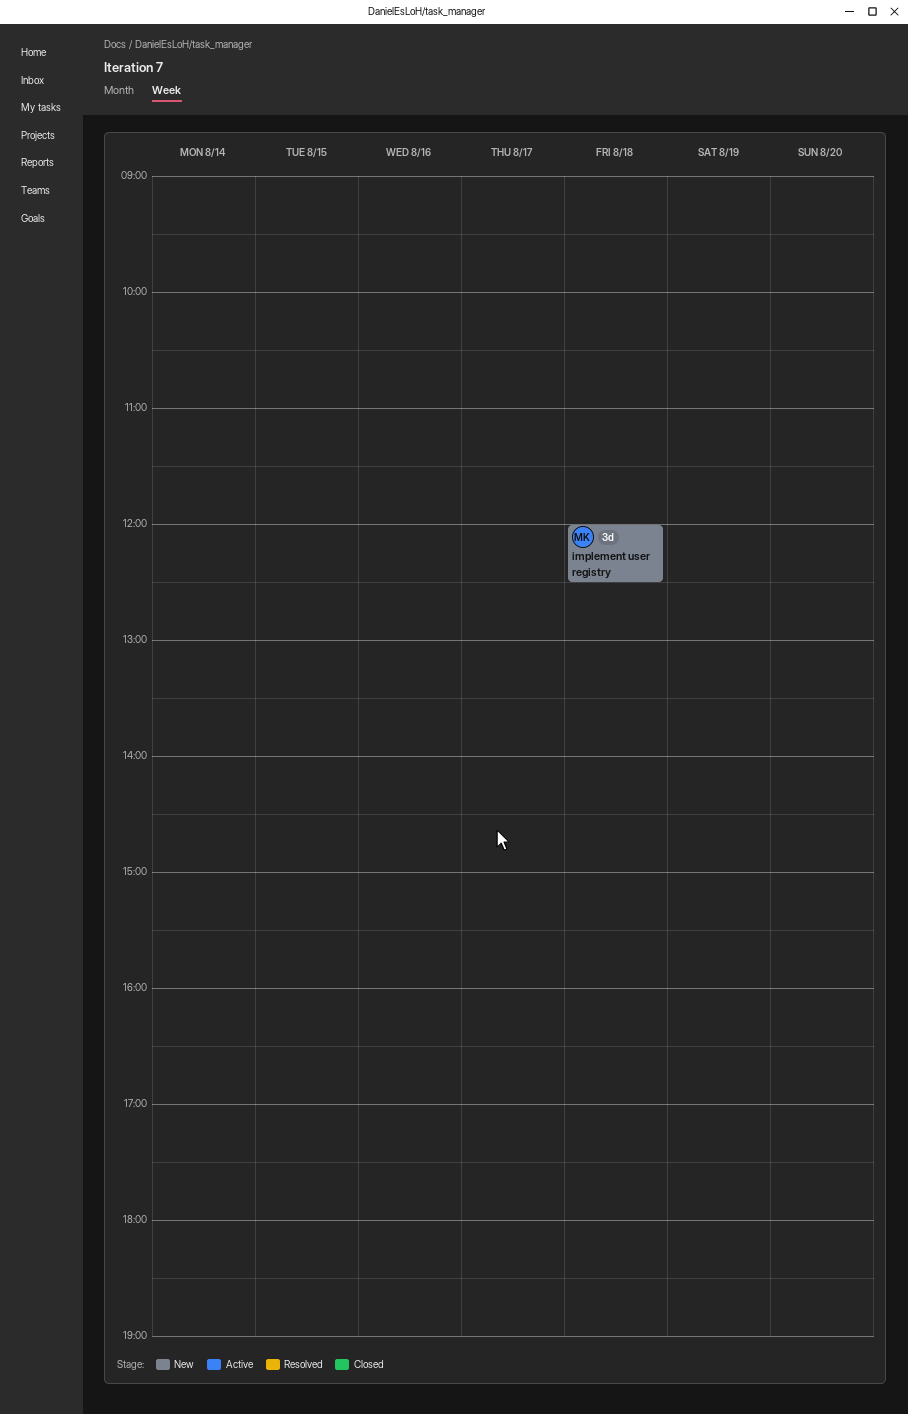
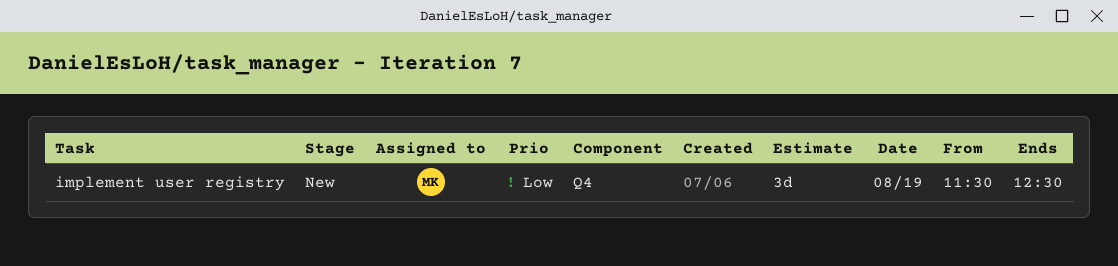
implement user registry, day: Aug 18 -> Aug 19
implement user registry, begins: 12:00 -> 11:30

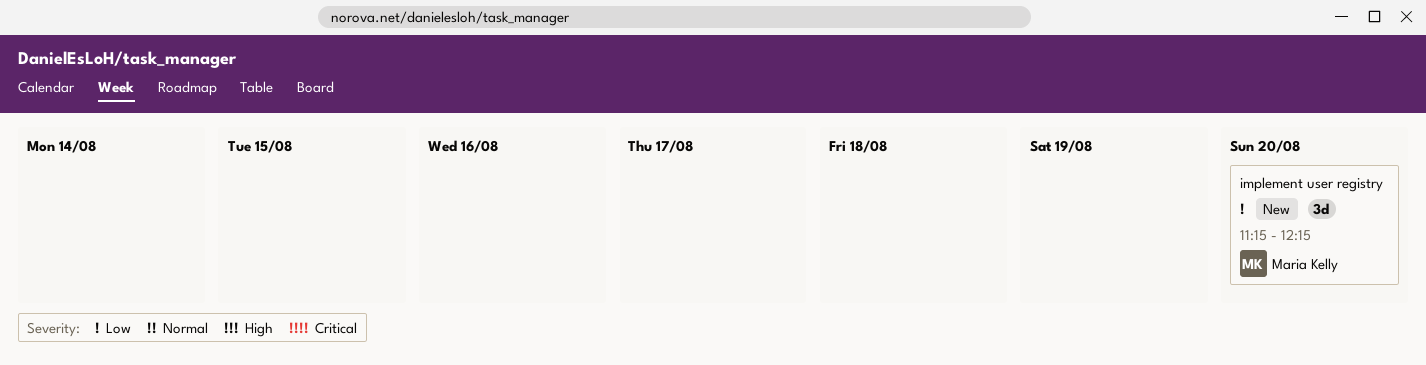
implement user registry, day: Aug 19 -> Aug 20
implement user registry, begins: 11:30 -> 11:15
implement user registry, ends: 12:30 -> 12:15

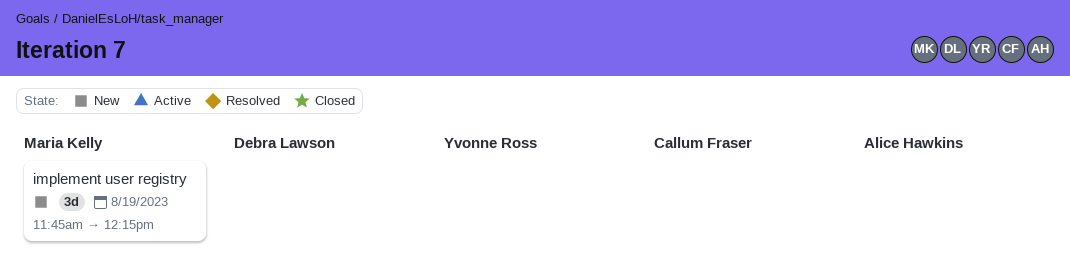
implement user registry, day: Aug 20 -> Aug 19
implement user registry, begins: 11:15 -> 11:45

